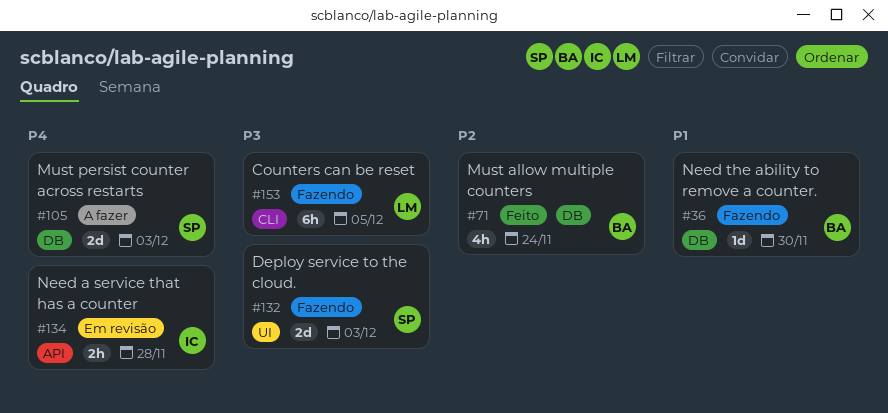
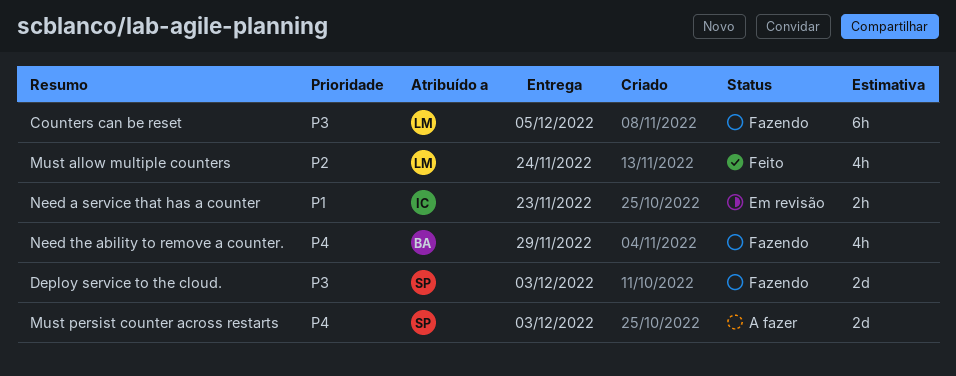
Must allow multiple counters, owner: BA -> LM
Need a service that has a counter, priority: P4 -> P1
Need a service that has a counter, due: Nov 28 -> Nov 23
Need the ability to remove a counter., priority: P1 -> P4
Need the ability to remove a counter., estimate: 1d -> 4h
Need the ability to remove a counter., due: Nov 30 -> Nov 29

